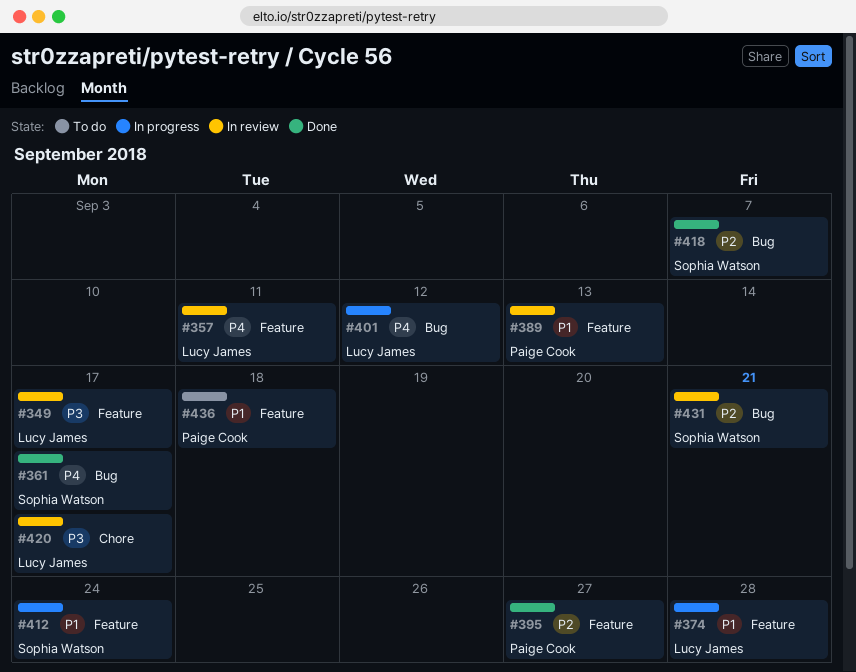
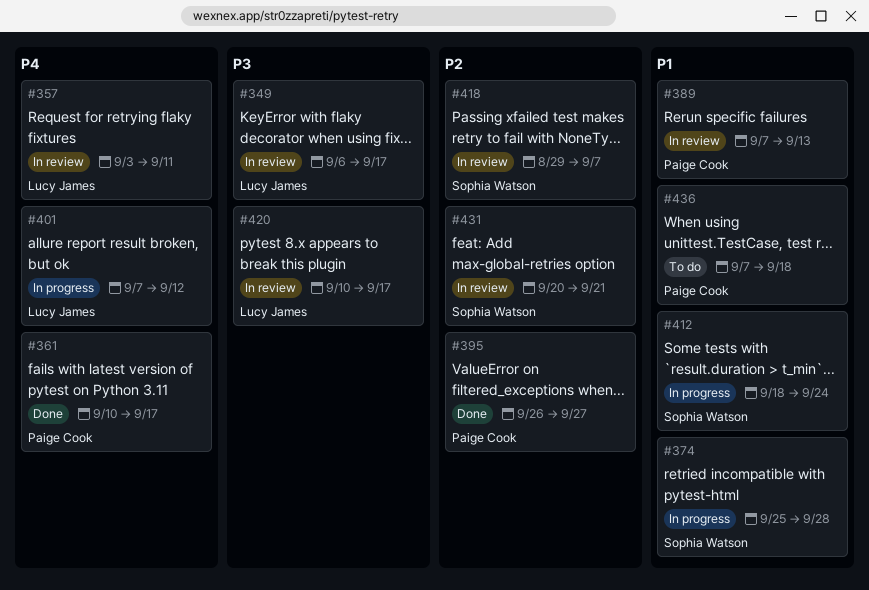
#361, owner: Sophia Watson -> Paige Cook
#374, owner: Lucy James -> Sophia Watson
#418, status: Done -> In review

